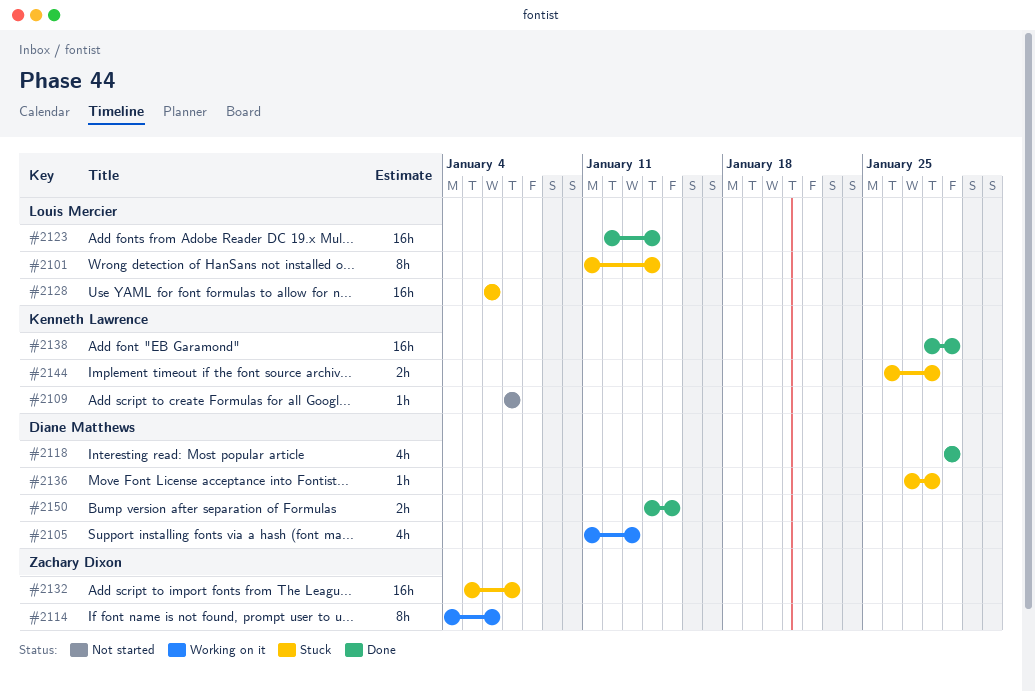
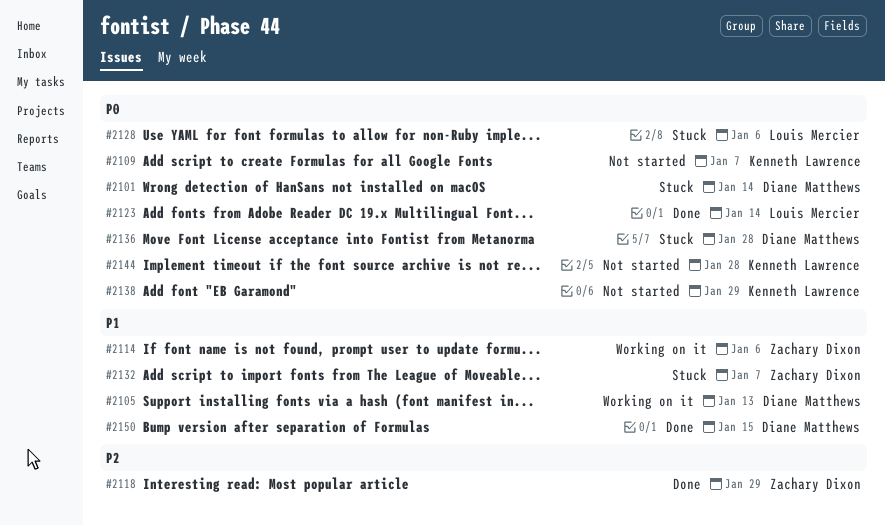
#2101, owner: Louis Mercier -> Diane Matthews
#2118, owner: Diane Matthews -> Zachary Dixon
#2138, status: Done -> Not started
#2144, status: Stuck -> Not started

